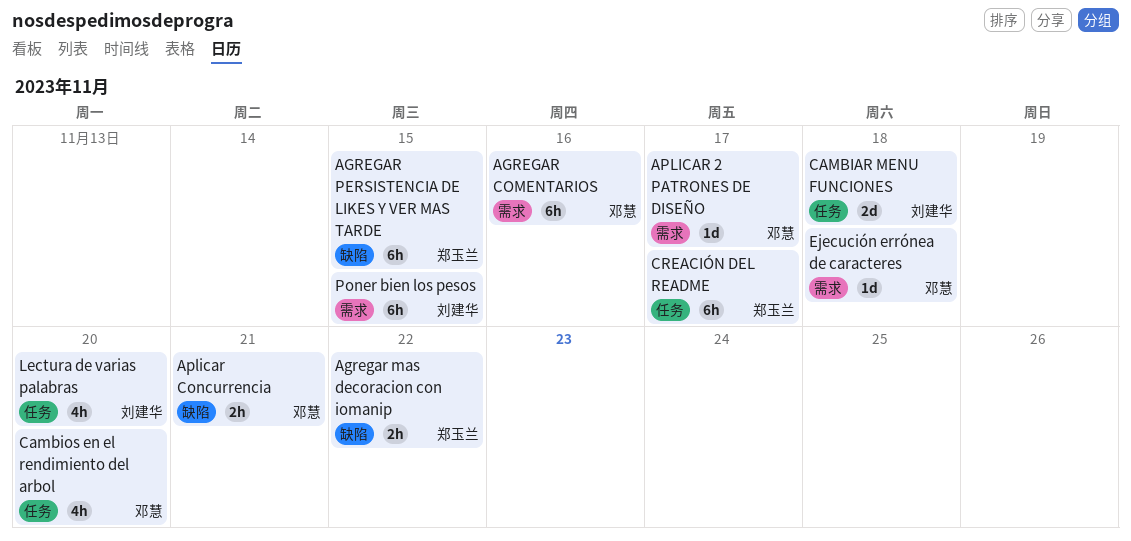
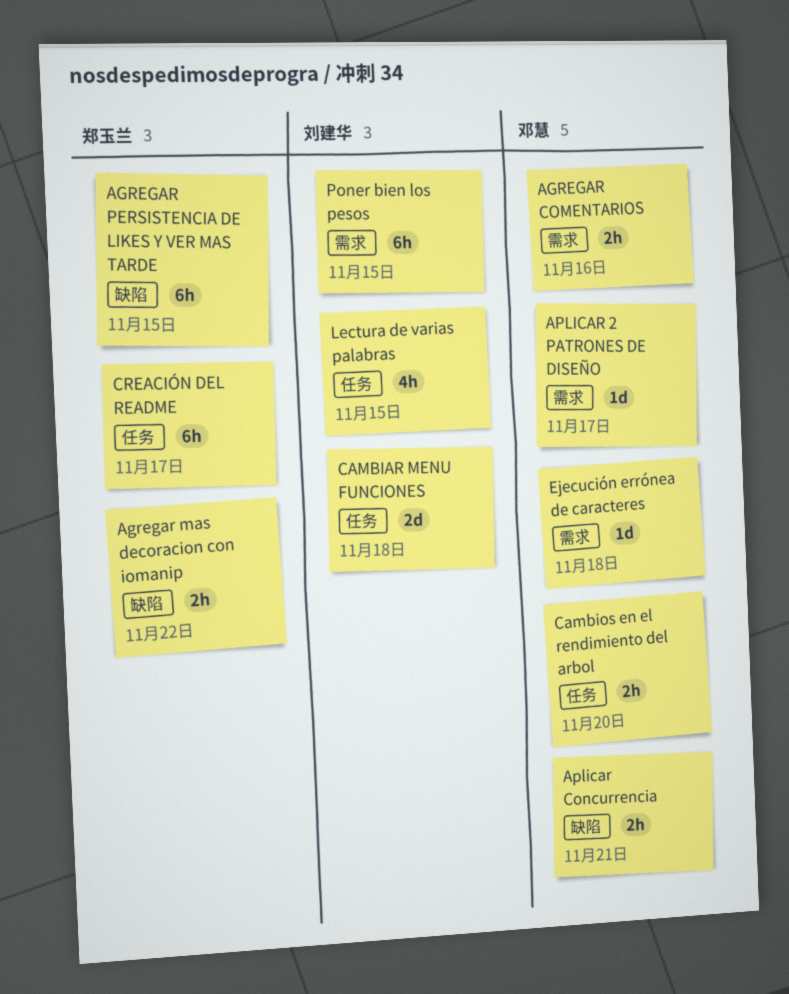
AGREGAR COMENTARIOS, estimate: 6h -> 2h
Cambios en el rendimiento del arbol, estimate: 4h -> 2h
Lectura de varias palabras, due: Nov 20 -> Nov 15

